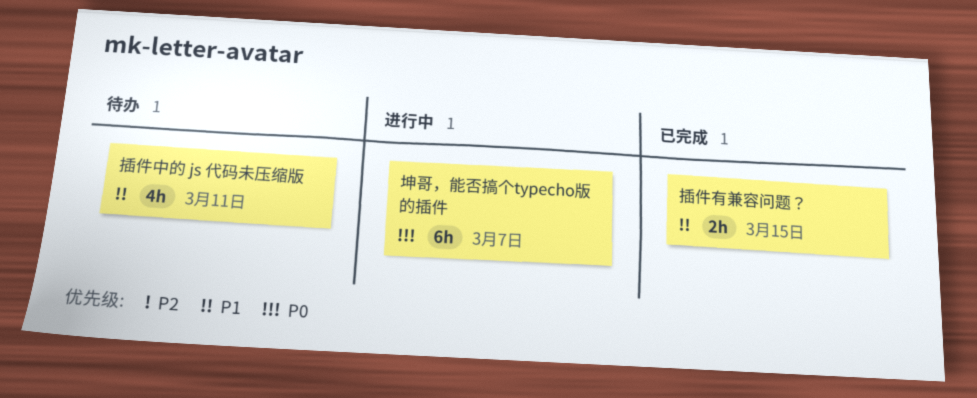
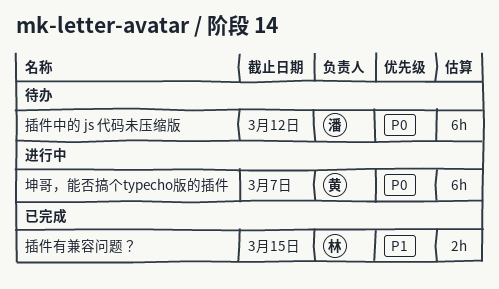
插件中的 js 代码未压缩版, priority: P1 -> P0
插件中的 js 代码未压缩版, estimate: 4h -> 6h
插件中的 js 代码未压缩版, due: Mar 11 -> Mar 12

